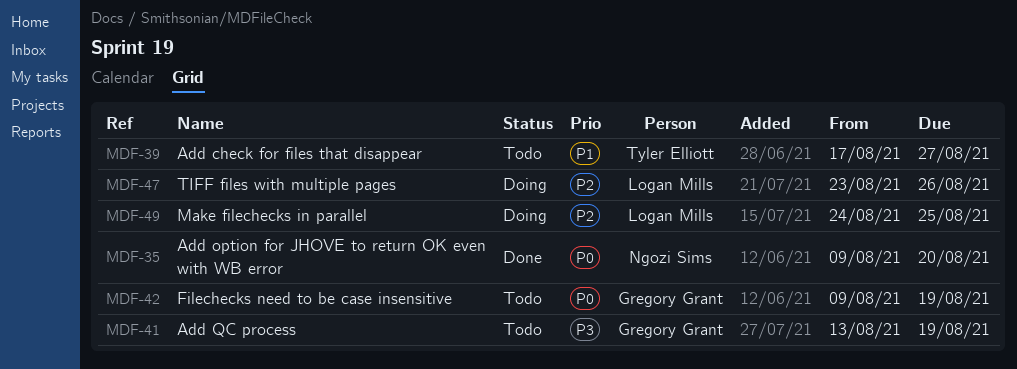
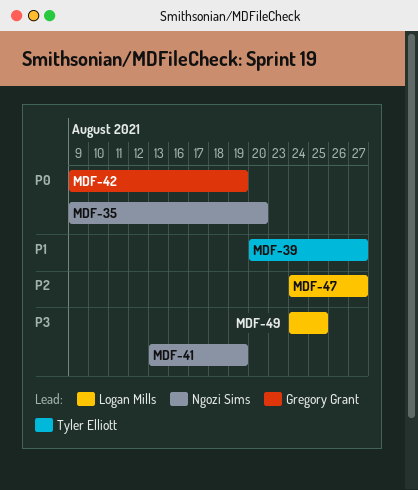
MDF-39, start: Aug 17 -> Aug 20
MDF-41, owner: Gregory Grant -> Ngozi Sims
MDF-47, start: Aug 23 -> Aug 24
MDF-47, due: Aug 26 -> Aug 27
MDF-49, priority: P2 -> P3

